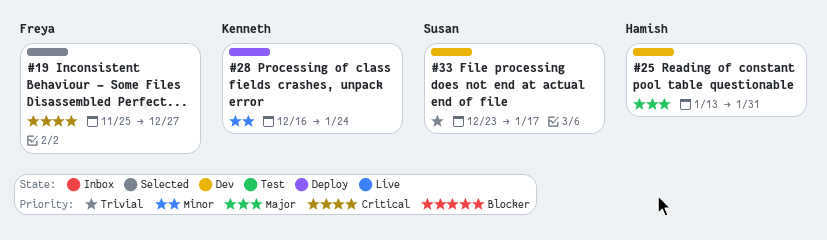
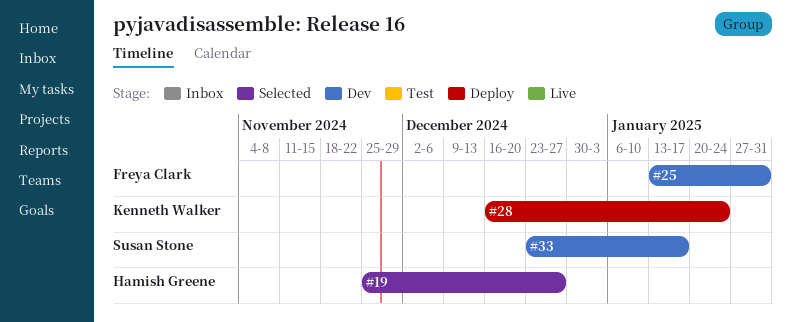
#19, owner: Freya Clark -> Hamish Greene
#25, owner: Hamish Greene -> Freya Clark

